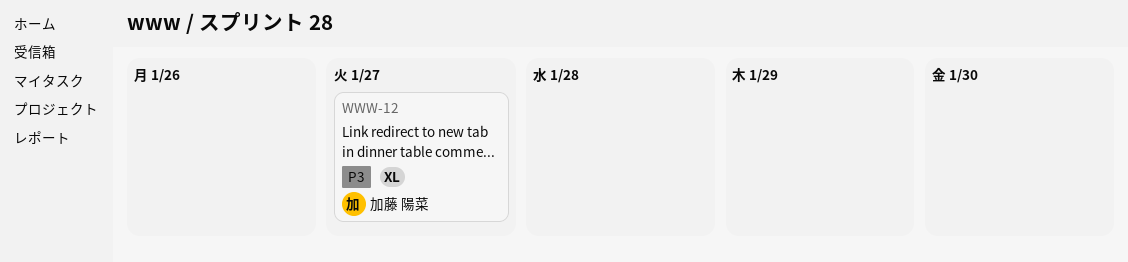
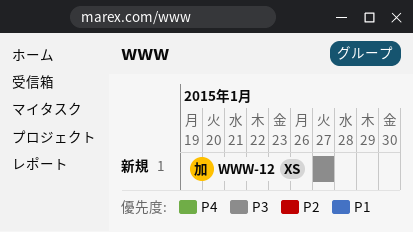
WWW-12, estimate: XL -> XS

